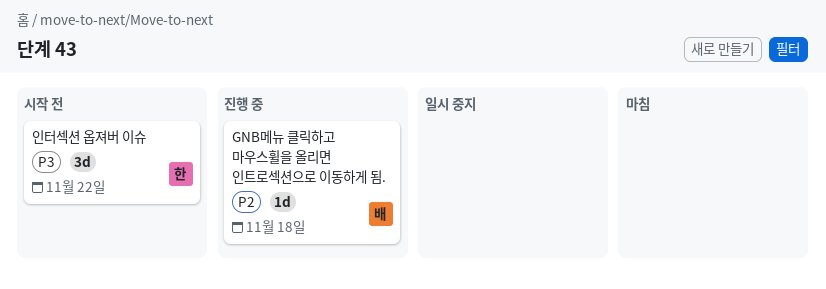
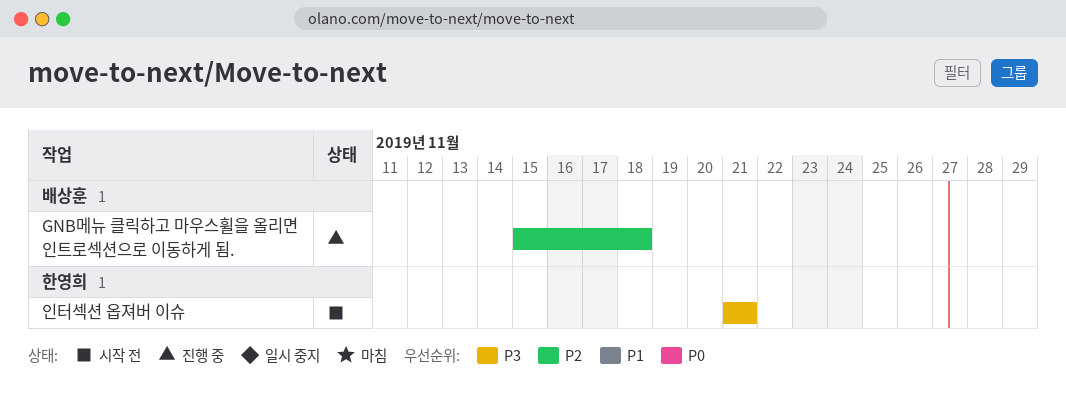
인터섹션 옵져버 이슈, due: Nov 22 -> Nov 21

